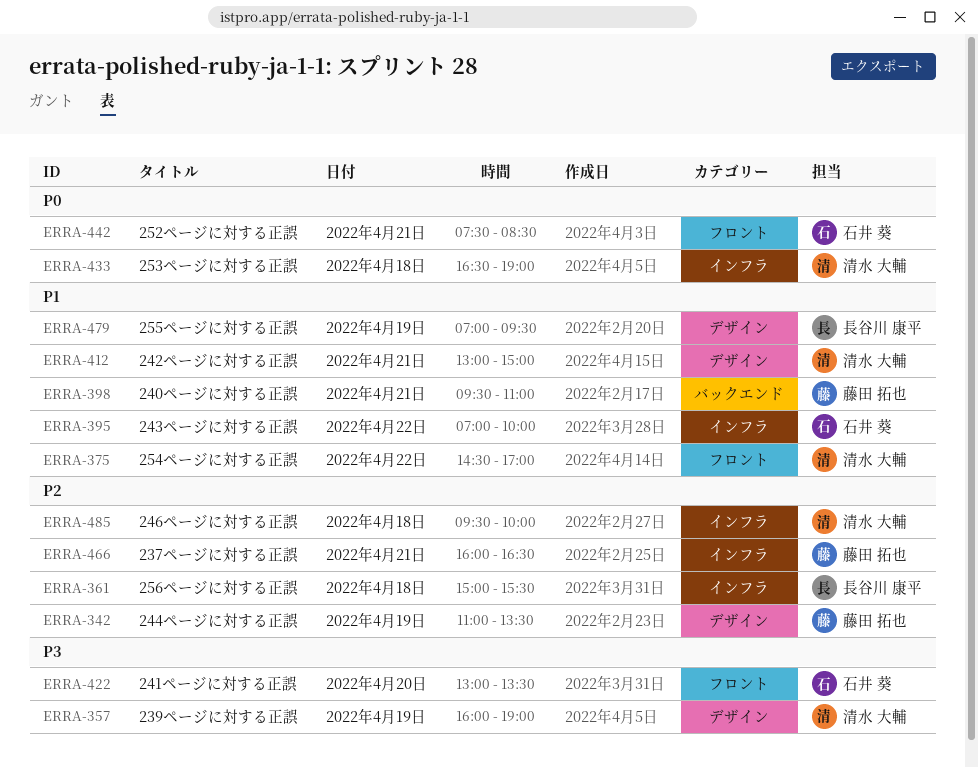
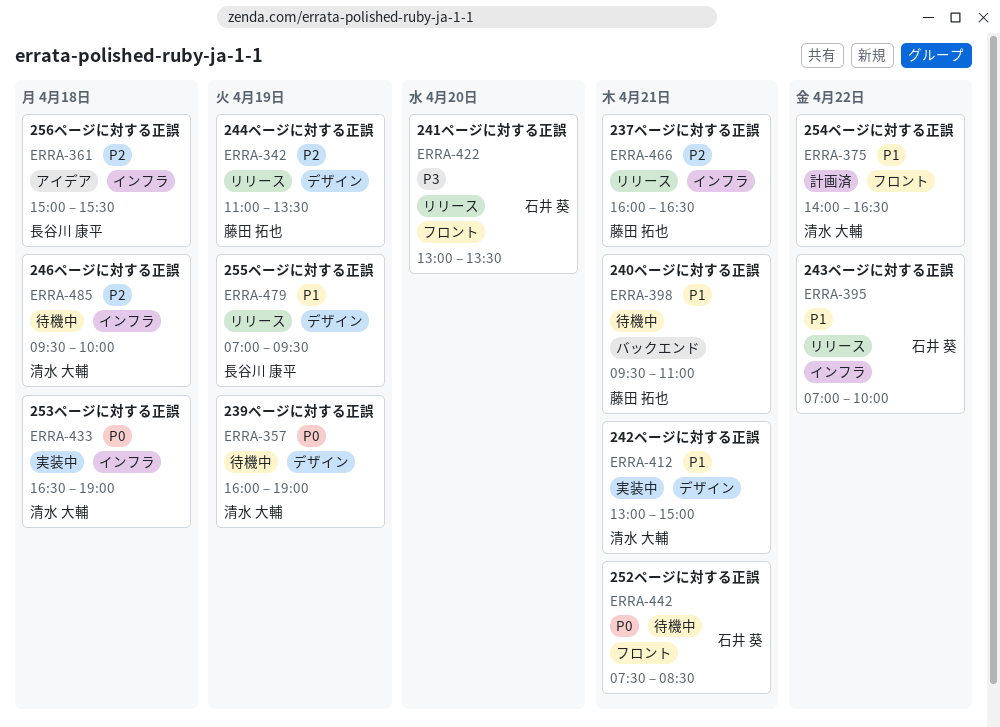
ERRA-357, priority: P3 -> P0
ERRA-375, begins: 14:30 -> 14:00
ERRA-375, ends: 17:00 -> 16:30

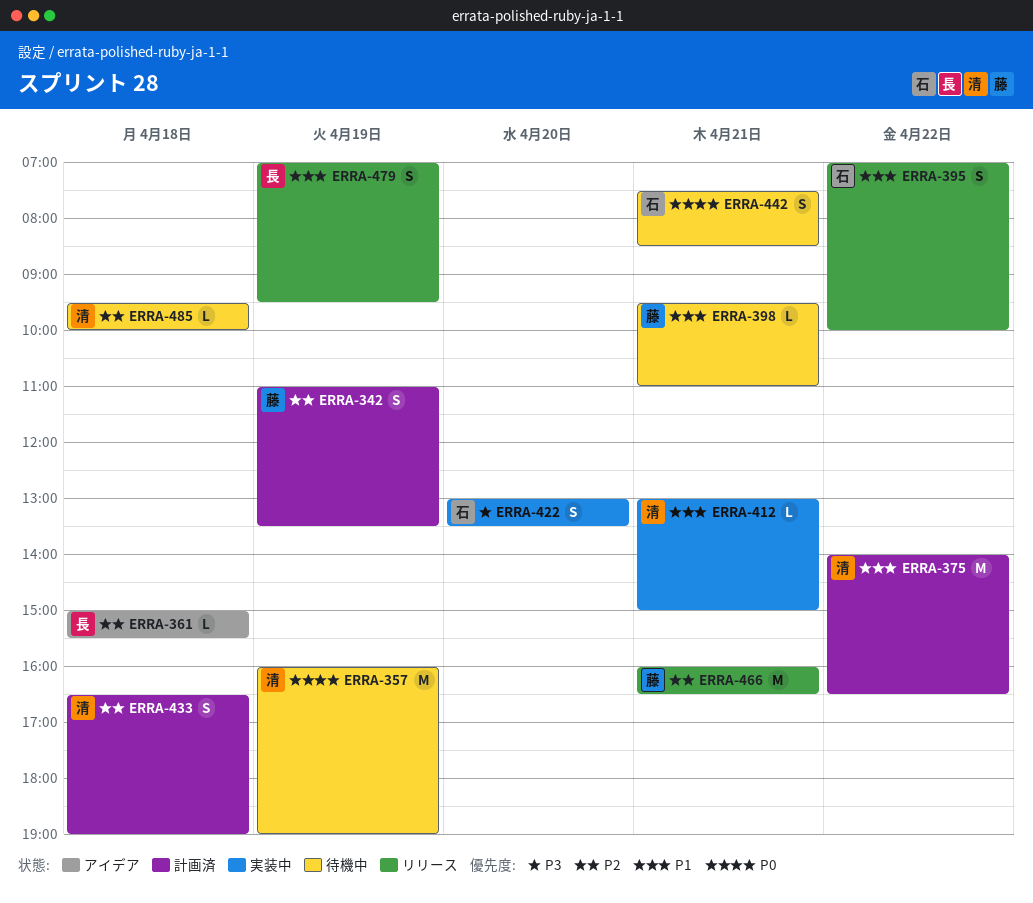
ERRA-342, status: リリース -> 計画済
ERRA-422, status: リリース -> 実装中
ERRA-433, status: 実装中 -> 計画済
ERRA-433, priority: P0 -> P2

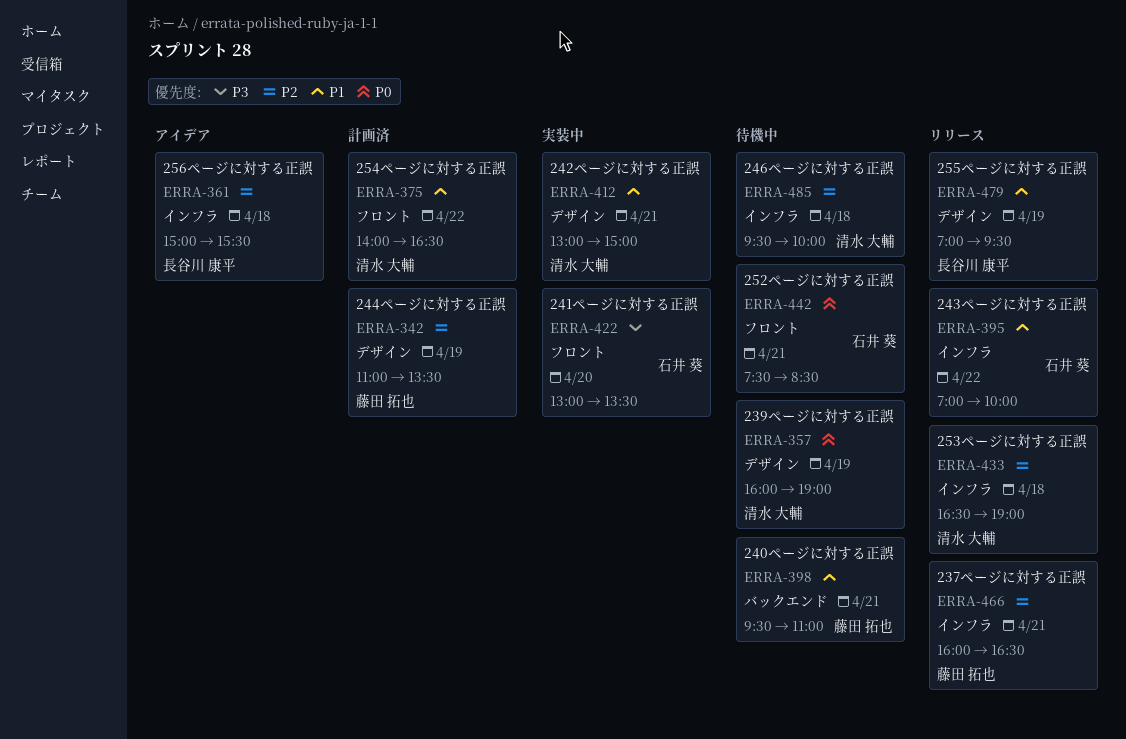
ERRA-433, status: 計画済 -> リリース

